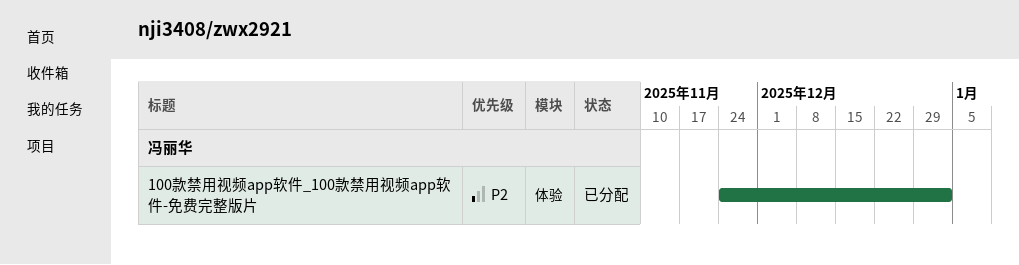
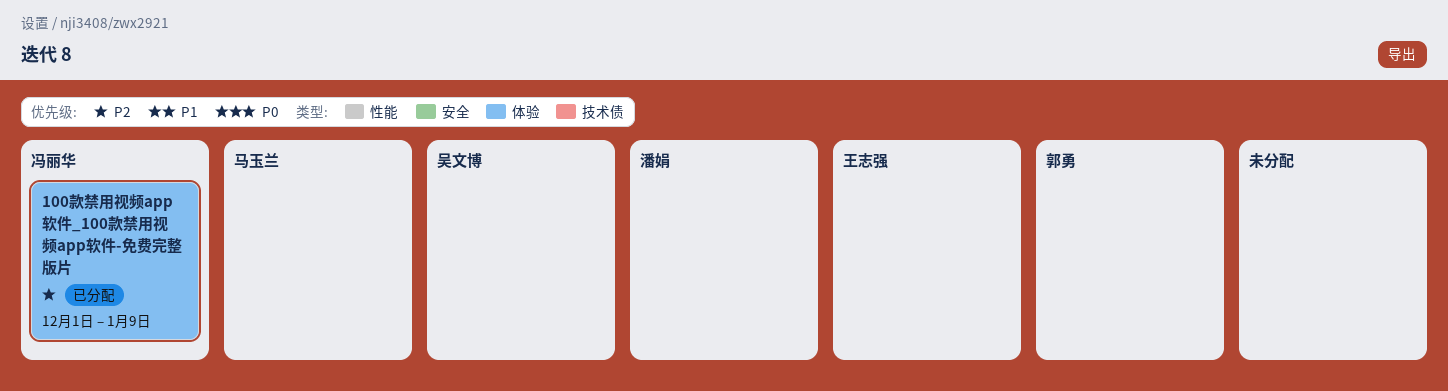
100款禁用视频app软件_100款禁用视频app软件-免费完整版片, start: Nov 24 -> Dec 1
100款禁用视频app软件_100款禁用视频app软件-免费完整版片, due: Jan 2 -> Jan 9

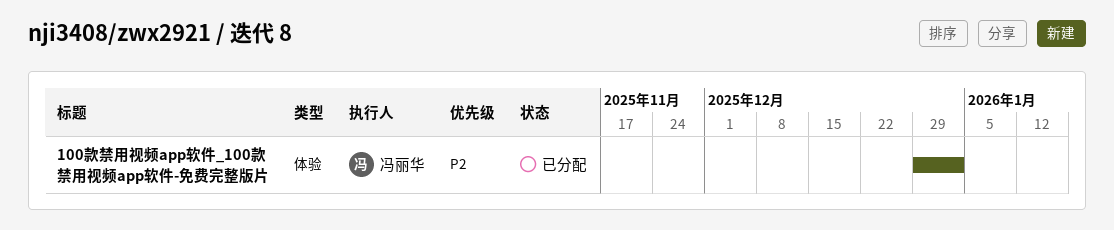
100款禁用视频app软件_100款禁用视频app软件-免费完整版片, start: Dec 1 -> Dec 29
100款禁用视频app软件_100款禁用视频app软件-免费完整版片, due: Jan 9 -> Jan 2

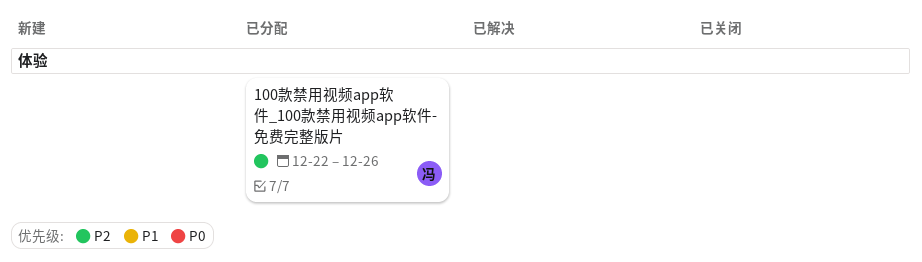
100款禁用视频app软件_100款禁用视频app软件-免费完整版片, start: Dec 29 -> Dec 22
100款禁用视频app软件_100款禁用视频app软件-免费完整版片, due: Jan 2 -> Dec 26

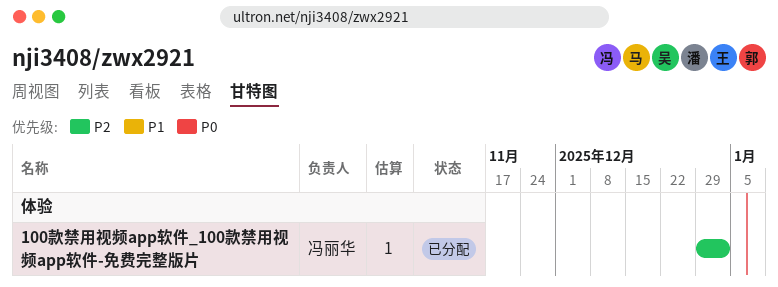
100款禁用视频app软件_100款禁用视频app软件-免费完整版片, start: Dec 22 -> Dec 29
100款禁用视频app软件_100款禁用视频app软件-免费完整版片, due: Dec 26 -> Jan 2

